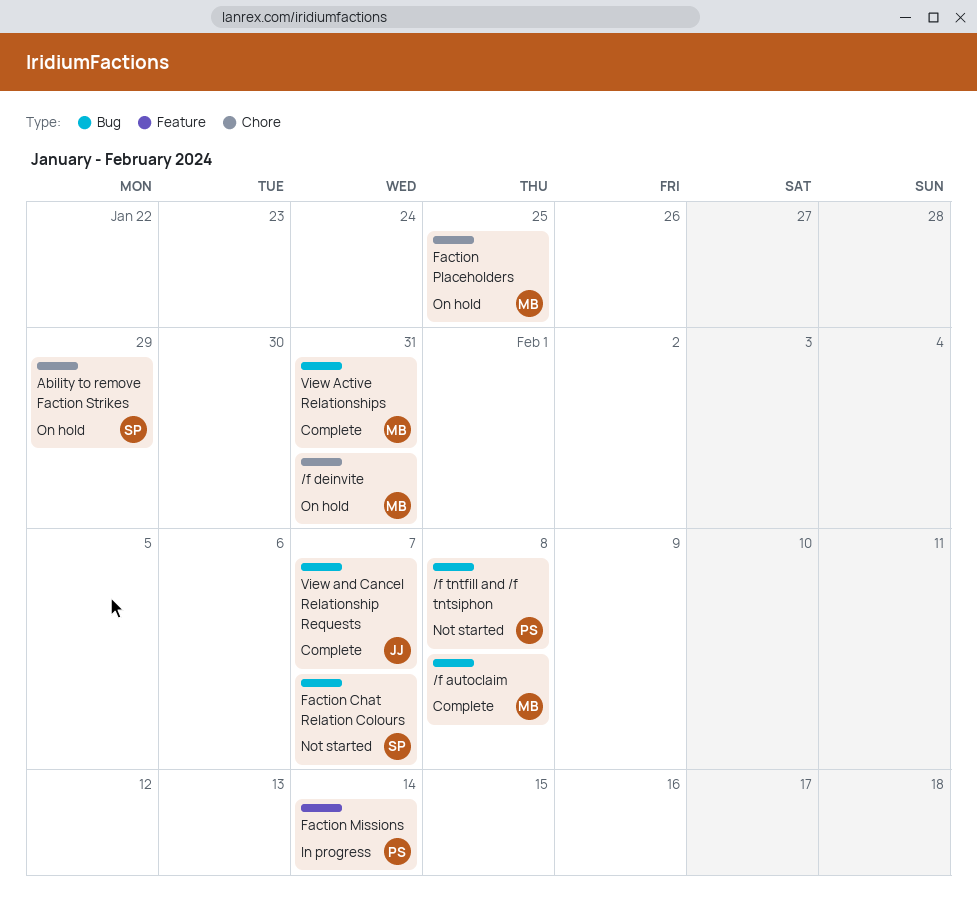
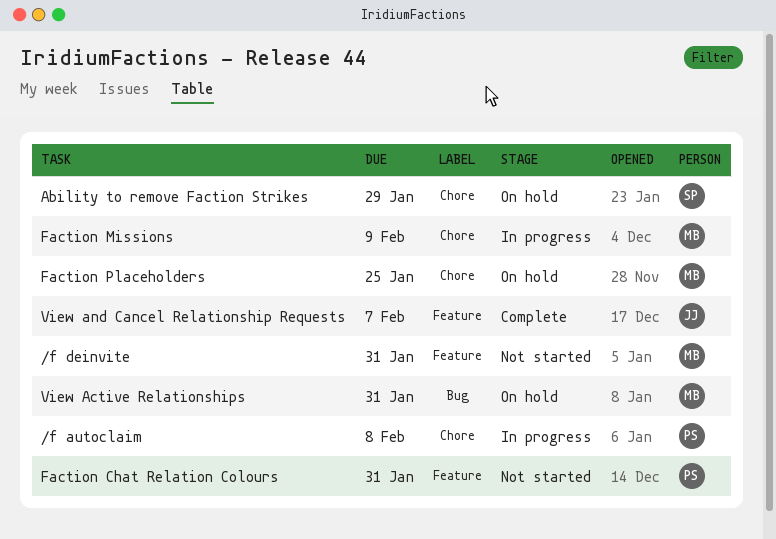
/f autoclaim, status: Complete -> In progress
/f autoclaim, owner: MB -> PS
/f autoclaim, label: Bug -> Chore
/f deinvite, status: On hold -> Not started
/f deinvite, label: Chore -> Feature
/f tntfill and /f tntsiphon: present -> none
Faction Chat Relation Colours, owner: SP -> PS
Faction Chat Relation Colours, label: Bug -> Feature
Faction Chat Relation Colours, due: Feb 7 -> Jan 31
Faction Missions, owner: PS -> MB
Faction Missions, label: Feature -> Chore
Faction Missions, due: Feb 14 -> Feb 9
View Active Relationships, status: Complete -> On hold
View and Cancel Relationship Requests, label: Bug -> Feature

